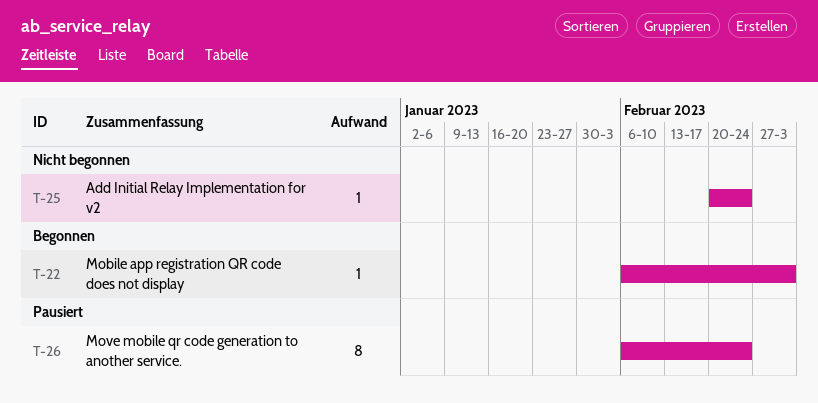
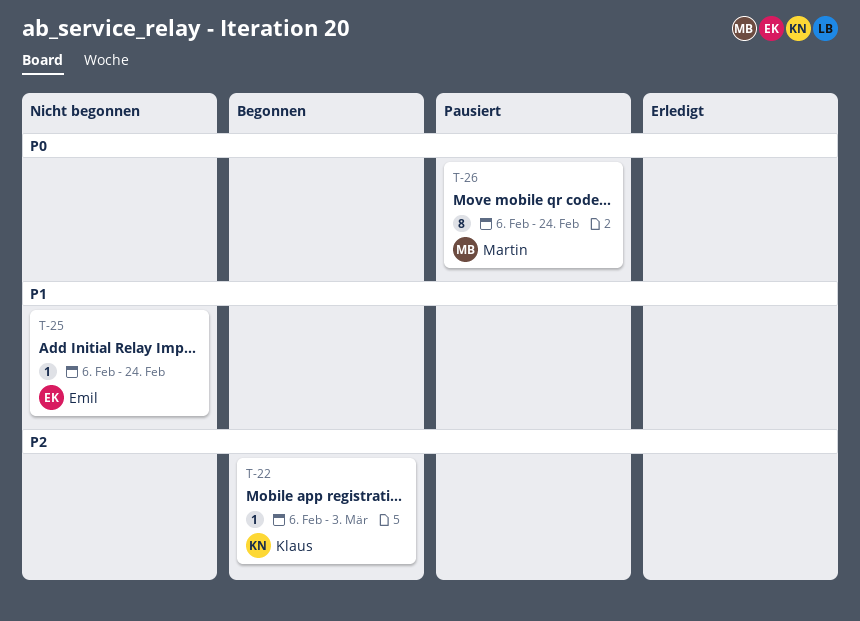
T-25, start: Feb 20 -> Feb 6

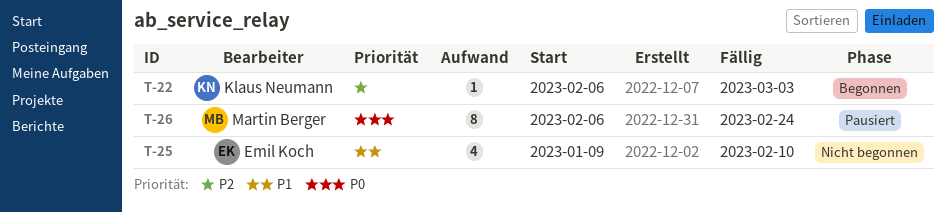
T-25, estimate: 1 -> 4
T-25, start: Feb 6 -> Jan 9
T-25, due: Feb 24 -> Feb 10

